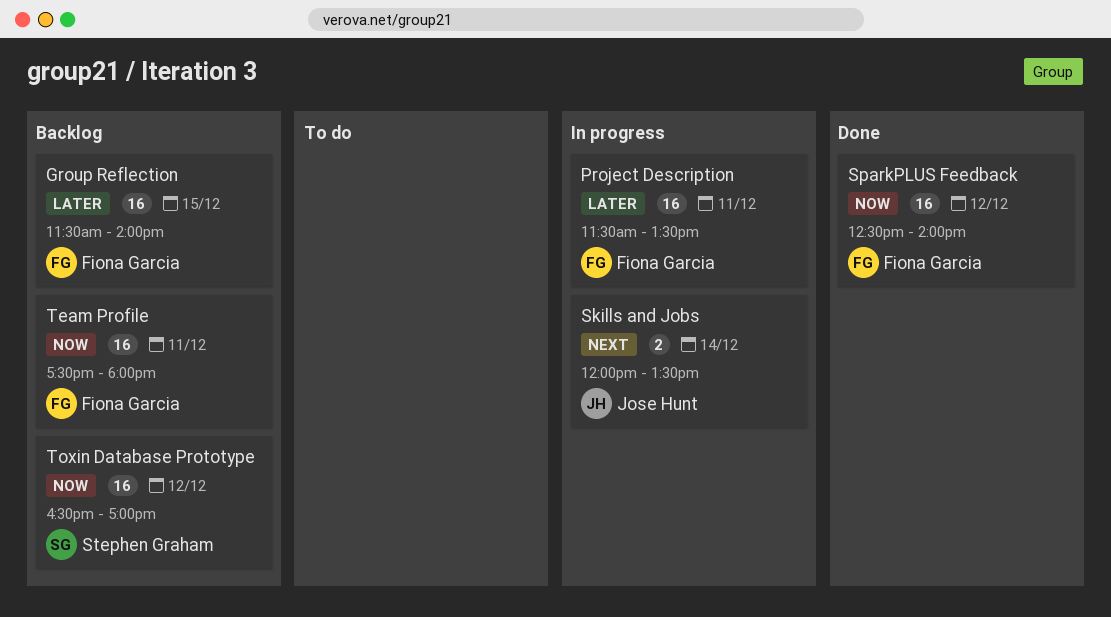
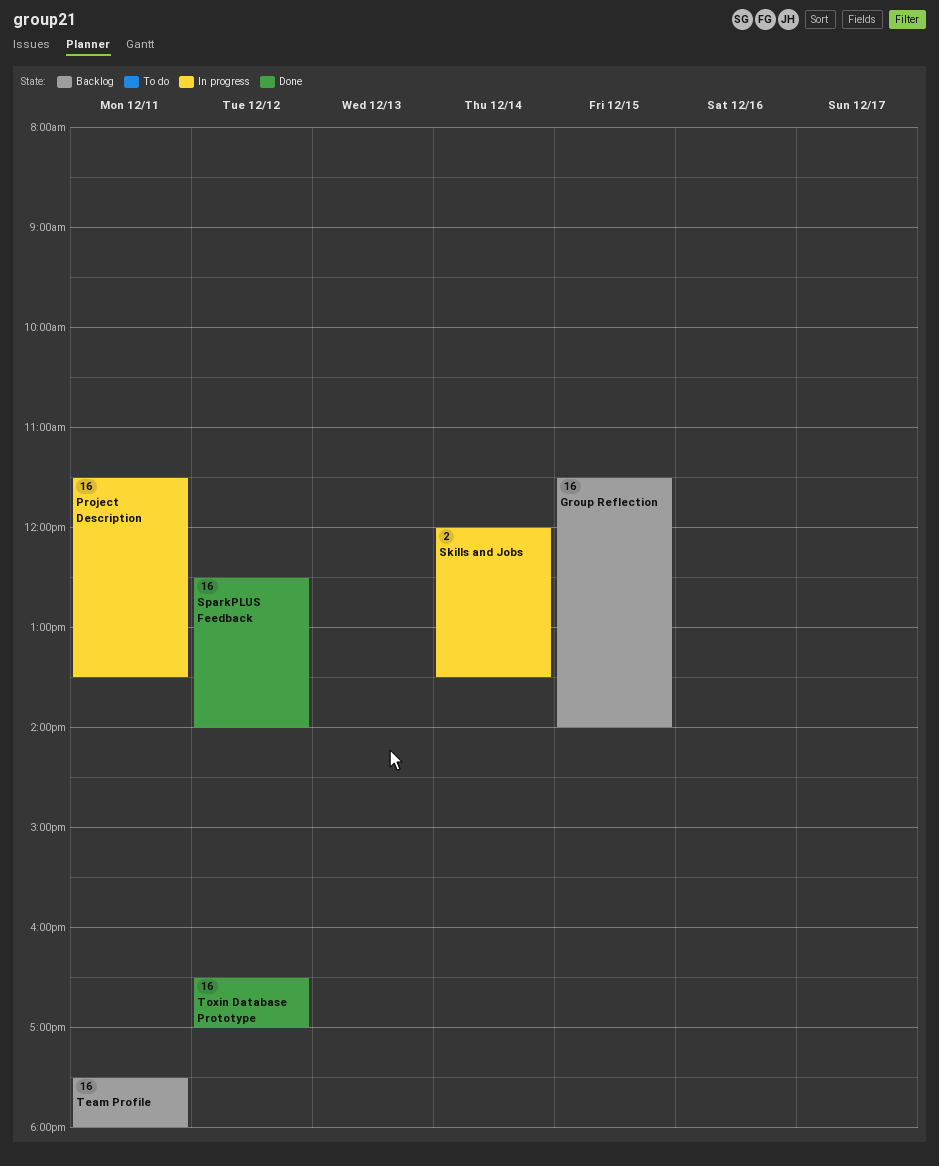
Toxin Database Prototype, status: Backlog -> Done

